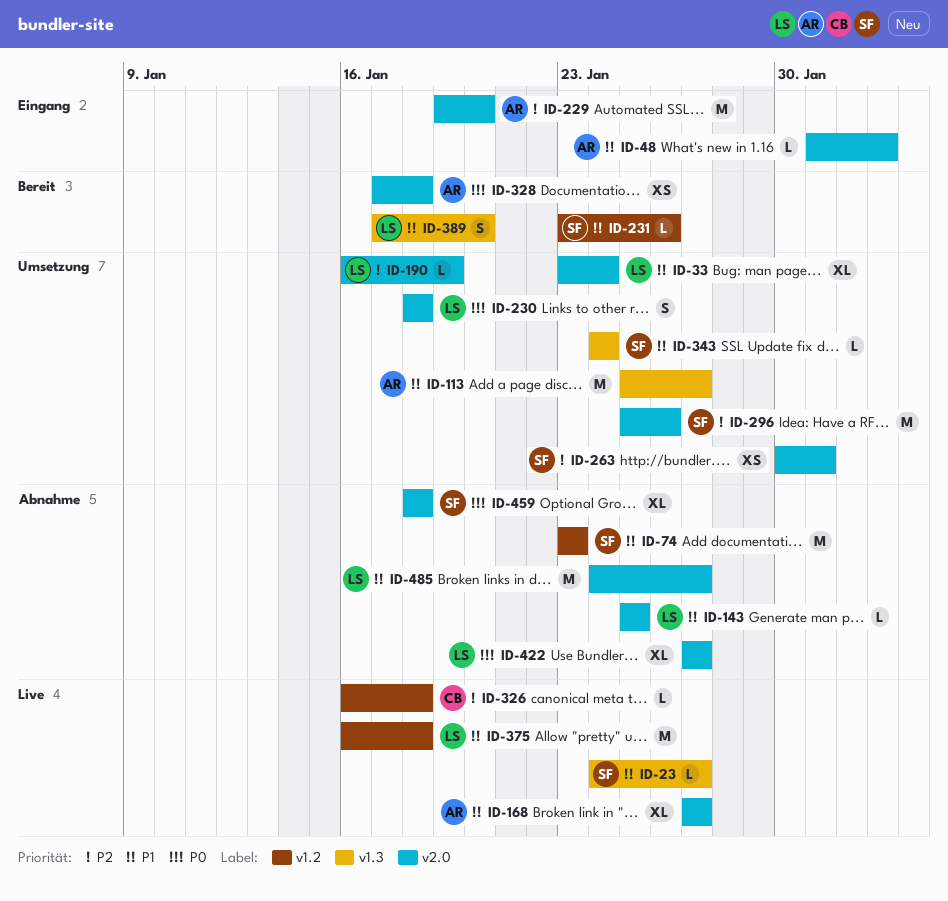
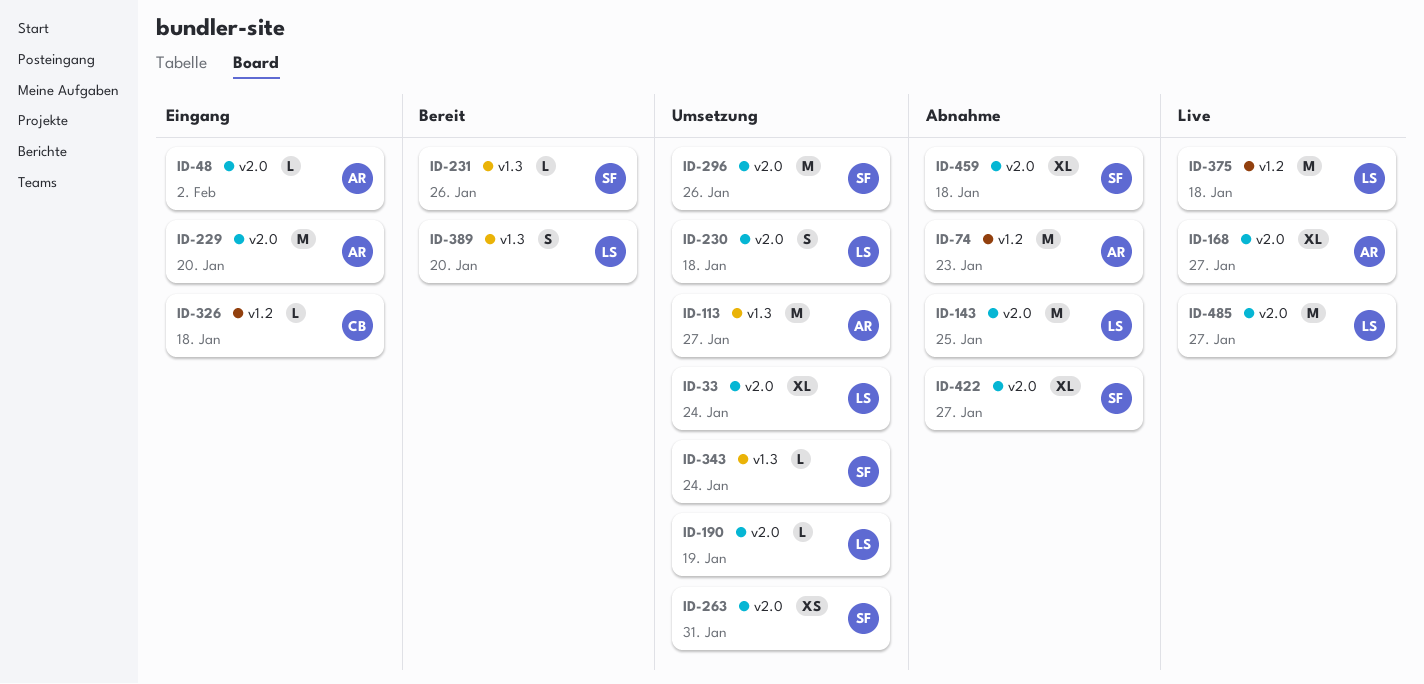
ID-23: present -> none
ID-74, owner: SF -> AR
ID-143, estimate: L -> M
ID-231, label: v1.2 -> v1.3
ID-326, status: Live -> Eingang
ID-328: present -> none
ID-422, owner: LS -> SF
ID-485, status: Abnahme -> Live

